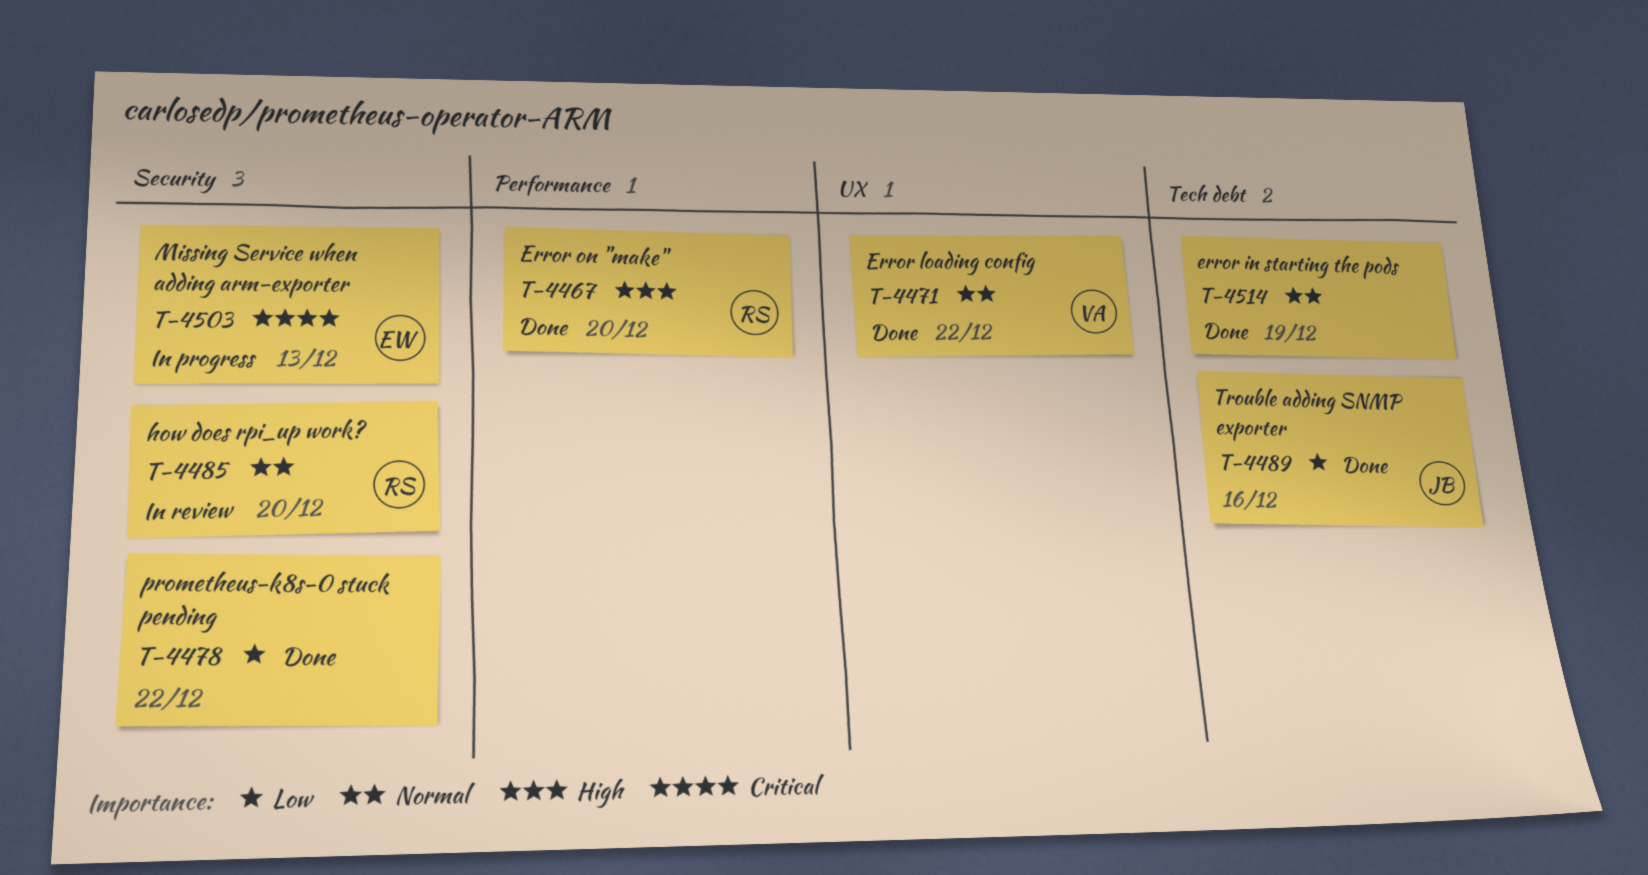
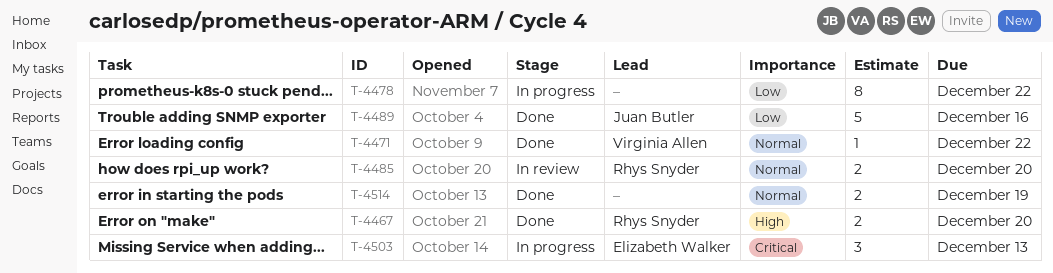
T-4478, status: Done -> In progress

